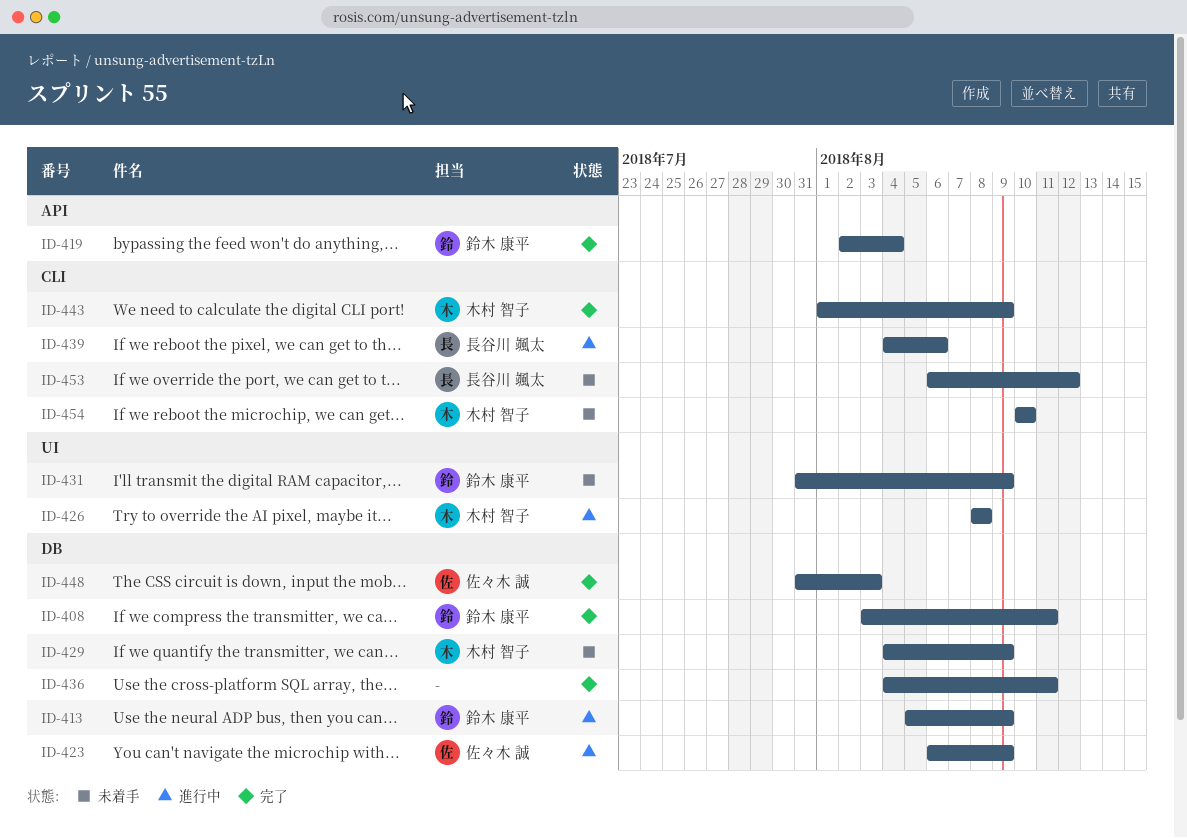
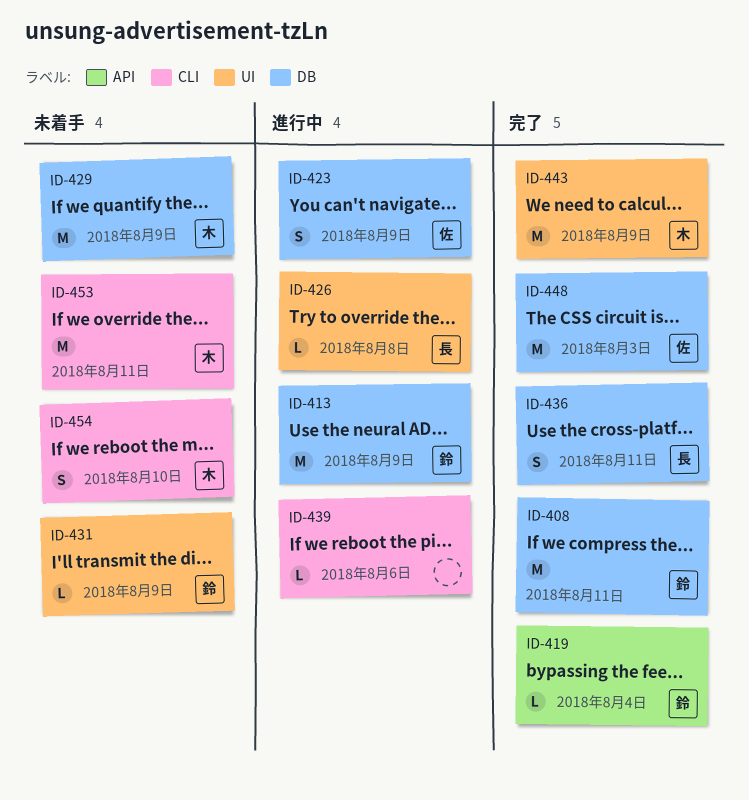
ID-426, owner: 木村 智子 -> 長谷川 颯太
ID-436, owner: none -> 長谷川 颯太
ID-439, owner: 長谷川 颯太 -> none
ID-443, label: CLI -> UI
ID-453, owner: 長谷川 颯太 -> 木村 智子
ID-453, due: Aug 12 -> Aug 11

